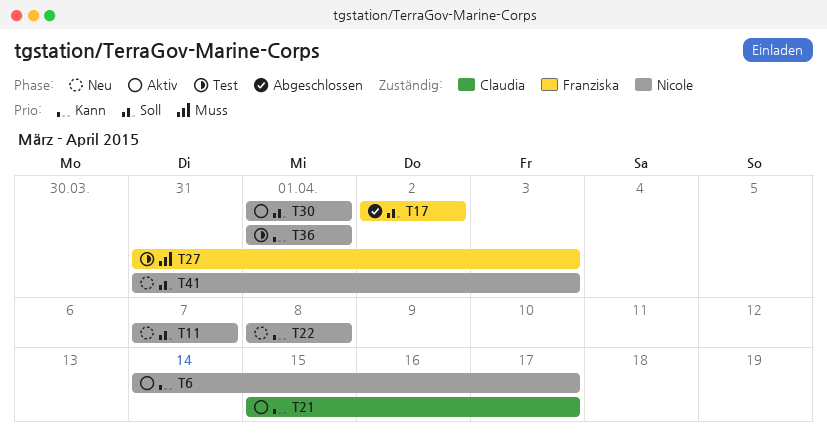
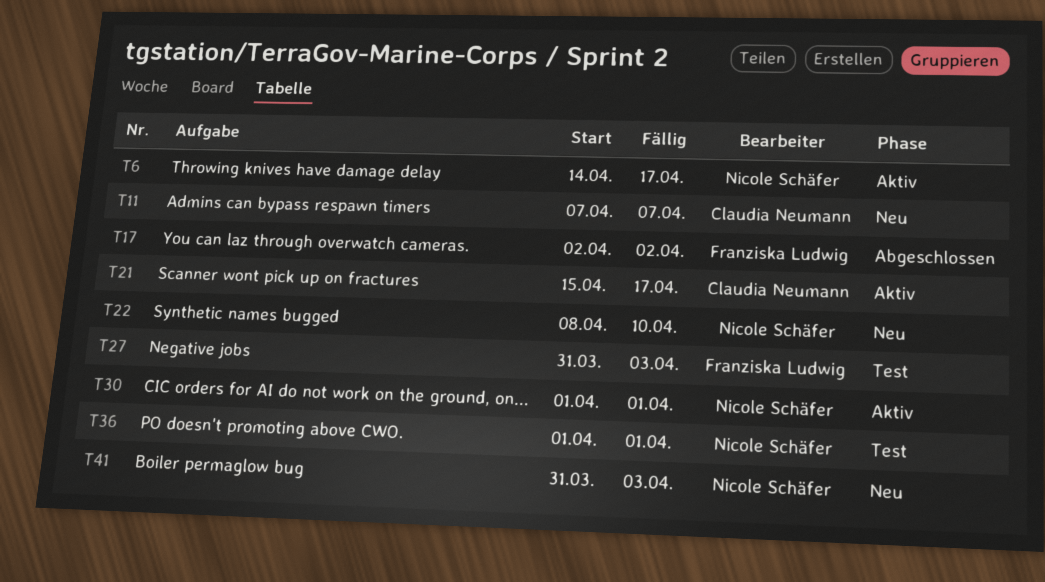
T11, owner: Nicole Schäfer -> Claudia Neumann
T22, due: Apr 8 -> Apr 10

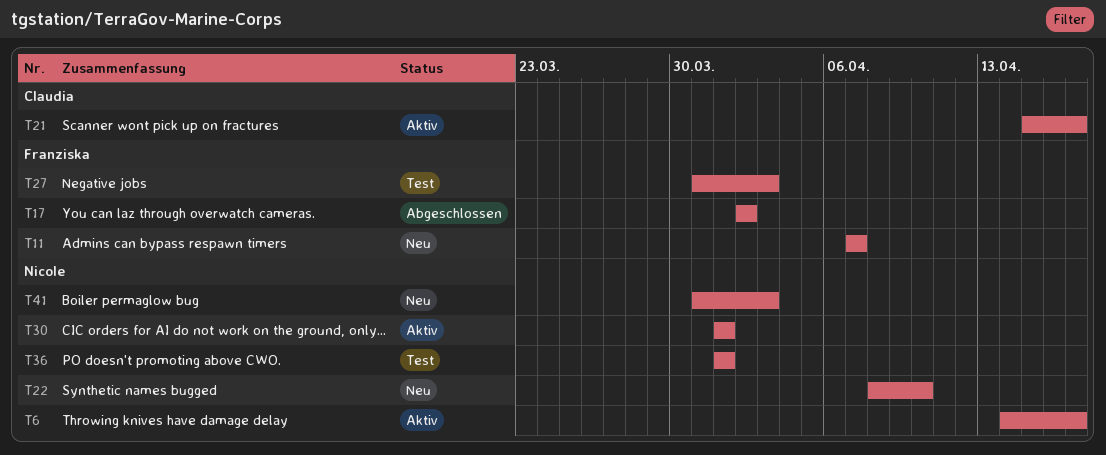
T11, owner: Claudia Neumann -> Franziska Ludwig

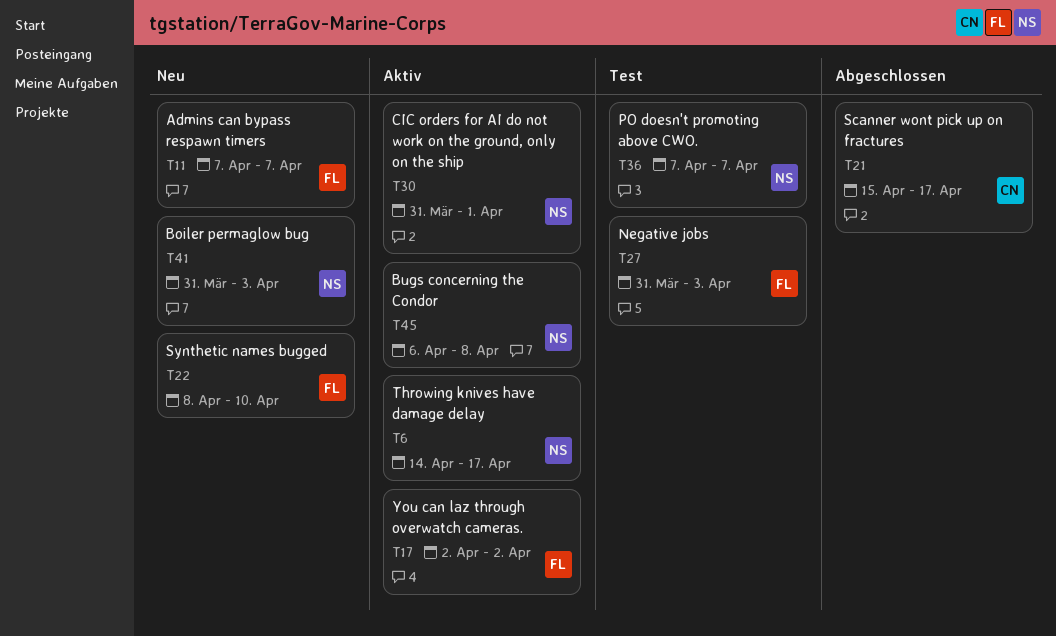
T17, status: Abgeschlossen -> Aktiv
T21, status: Aktiv -> Abgeschlossen
T22, owner: Nicole -> Franziska
T30, start: Apr 1 -> Mar 31
T36, start: Apr 1 -> Apr 7
T36, due: Apr 1 -> Apr 7
T45: none -> present

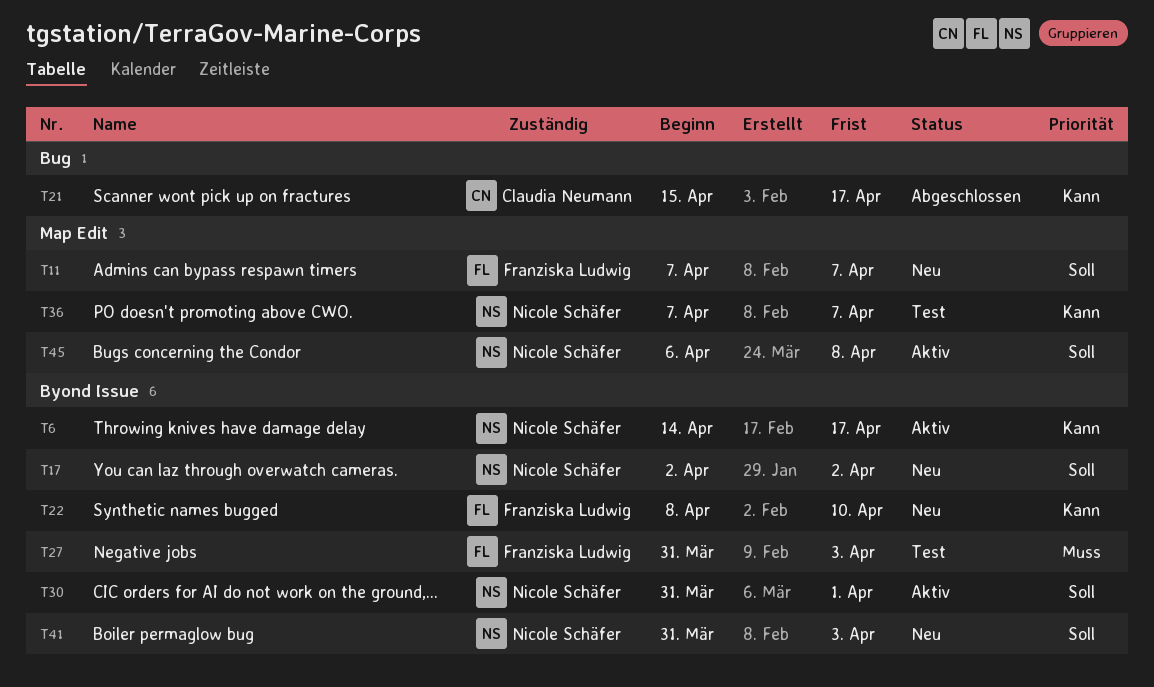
T17, status: Aktiv -> Neu
T17, owner: Franziska Ludwig -> Nicole Schäfer

